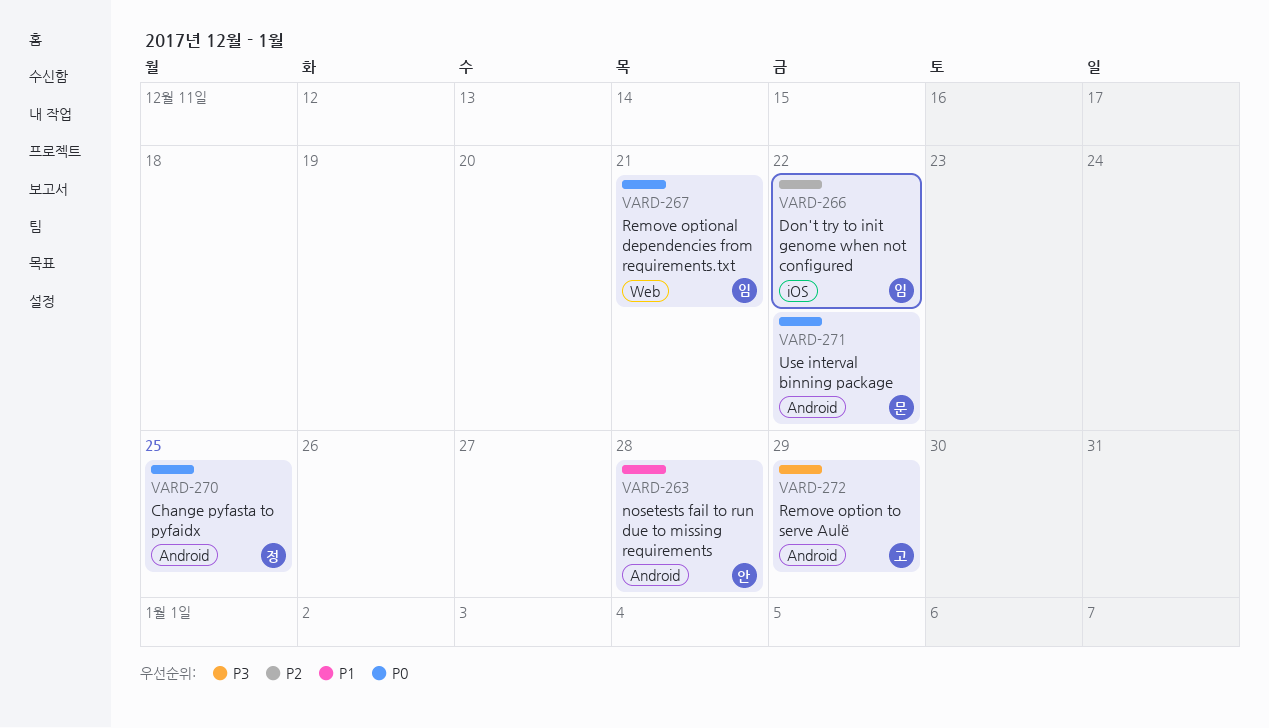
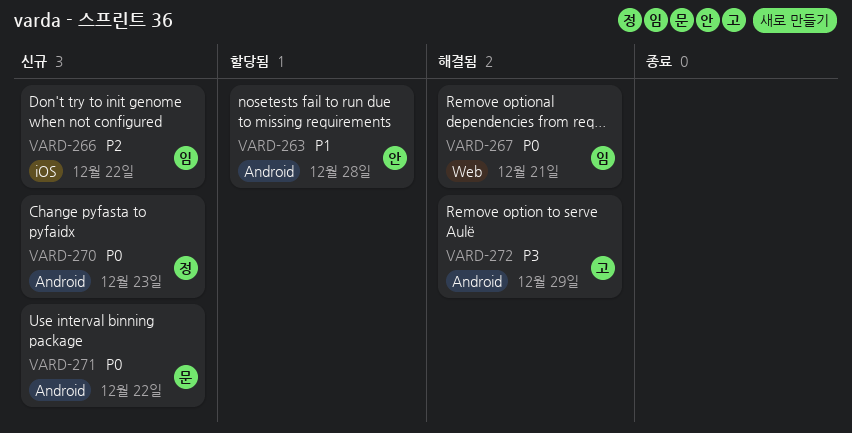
VARD-270, due: Dec 25 -> Dec 23

